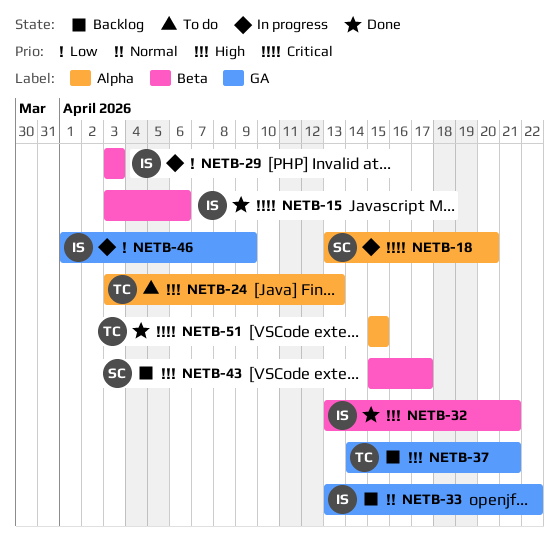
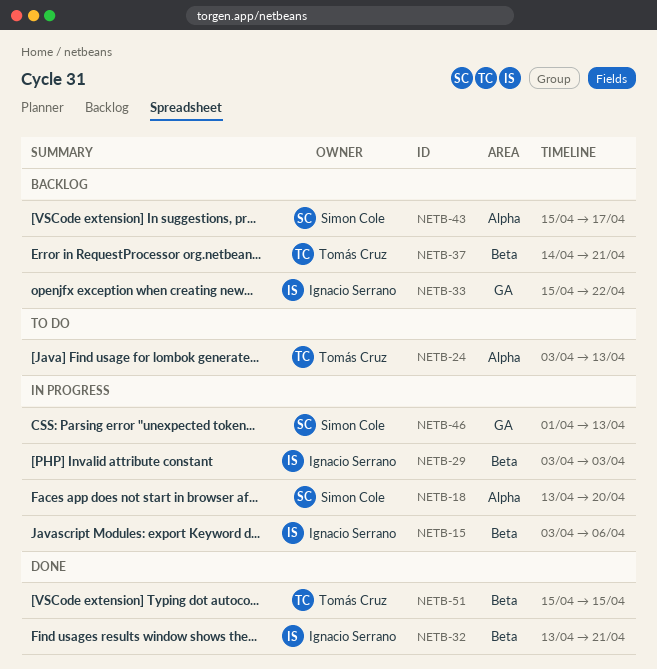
NETB-15, status: Done -> In progress
NETB-33, start: Apr 13 -> Apr 15
NETB-37, label: GA -> Beta
NETB-43, label: Beta -> Alpha
NETB-46, owner: Ignacio Serrano -> Simon Cole
NETB-46, due: Apr 9 -> Apr 13
NETB-51, label: Alpha -> Beta

